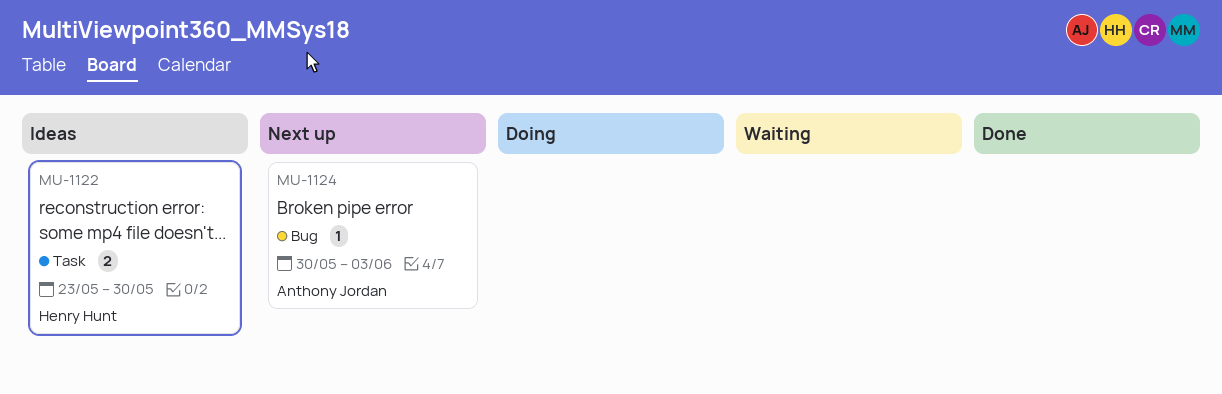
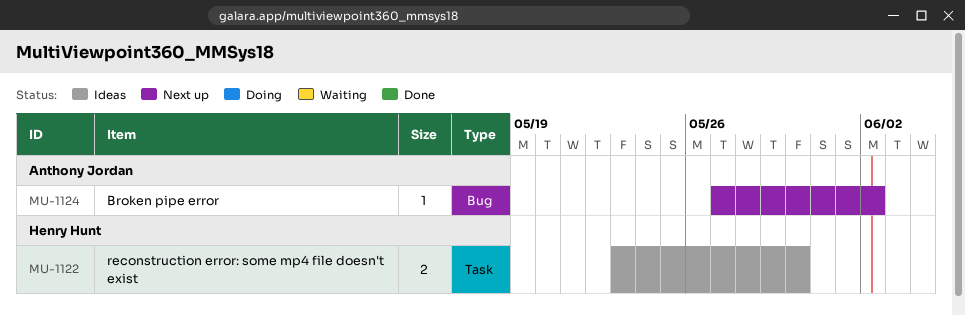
MU-1124, start: May 30 -> May 27
MU-1124, due: Jun 3 -> Jun 2

